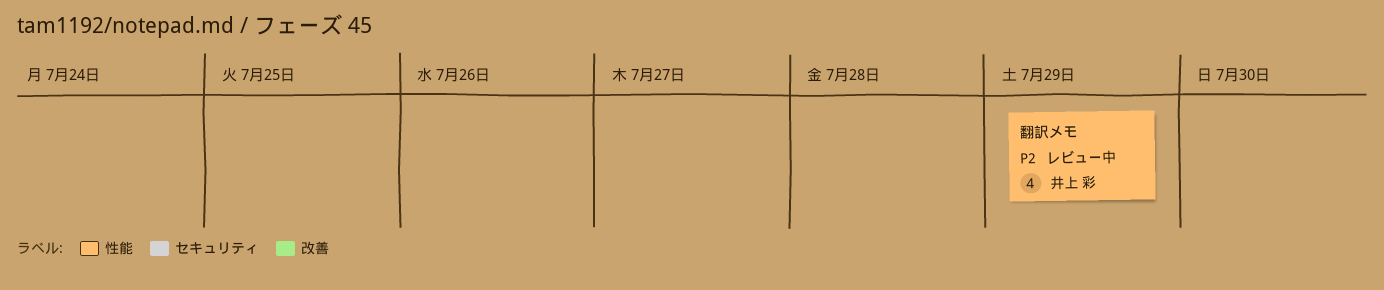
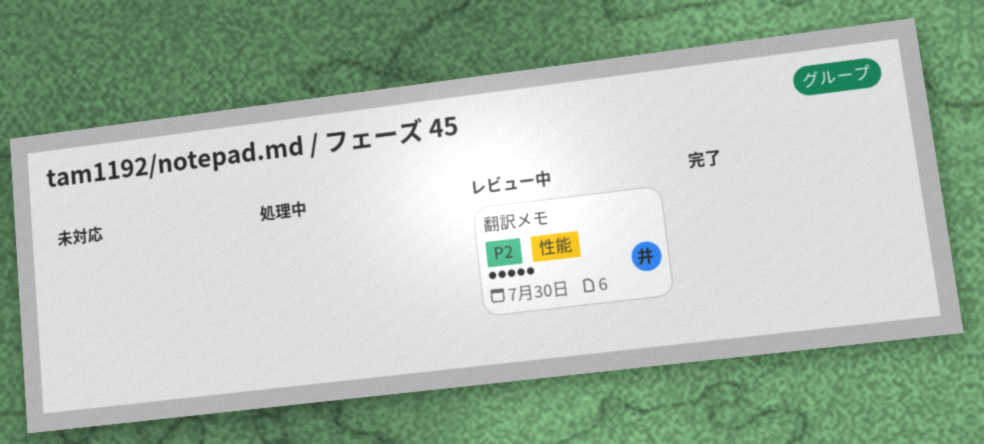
翻訳メモ, estimate: 4 -> 5
翻訳メモ, due: Jul 29 -> Jul 30

